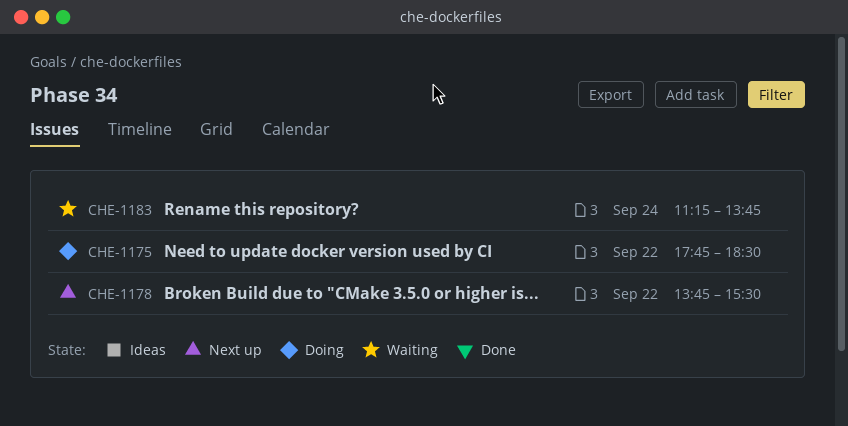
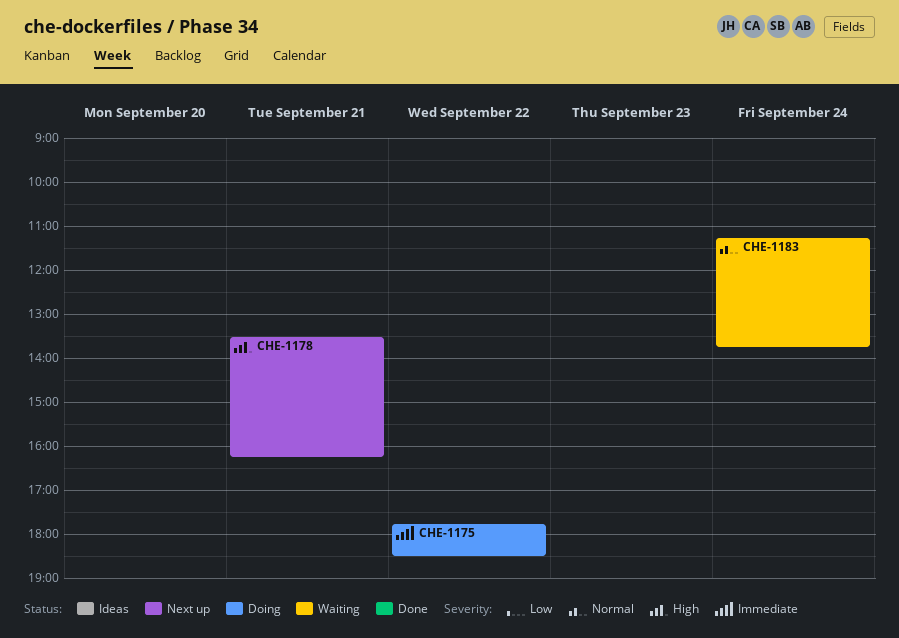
CHE-1178, day: Sep 22 -> Sep 21
CHE-1178, begins: 13:45 -> 13:30
CHE-1178, ends: 15:30 -> 16:15

